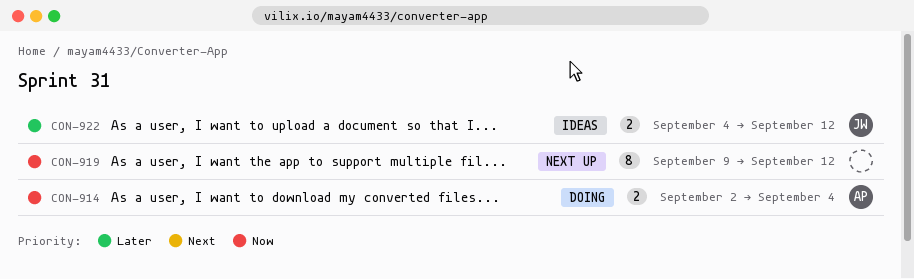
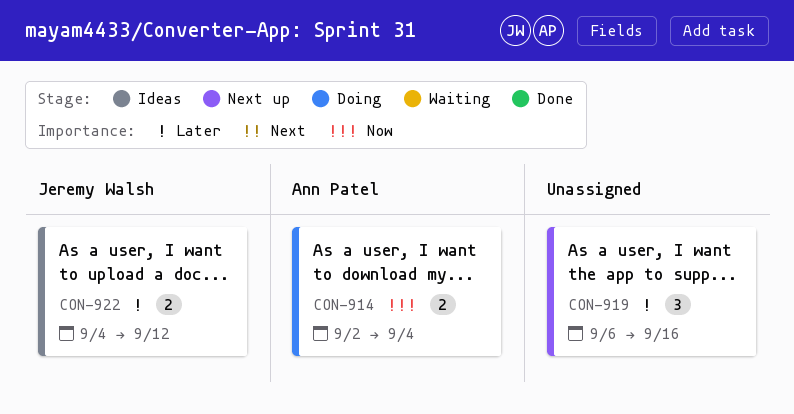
CON-919, priority: Now -> Later
CON-919, estimate: 8 -> 3
CON-919, start: Sep 9 -> Sep 6
CON-919, due: Sep 12 -> Sep 16

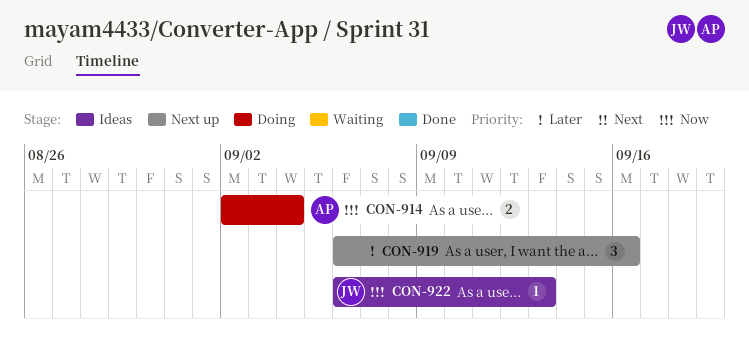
CON-922, priority: Later -> Now
CON-922, estimate: 2 -> 1
CON-922, start: Sep 4 -> Sep 6
CON-922, due: Sep 12 -> Sep 13

